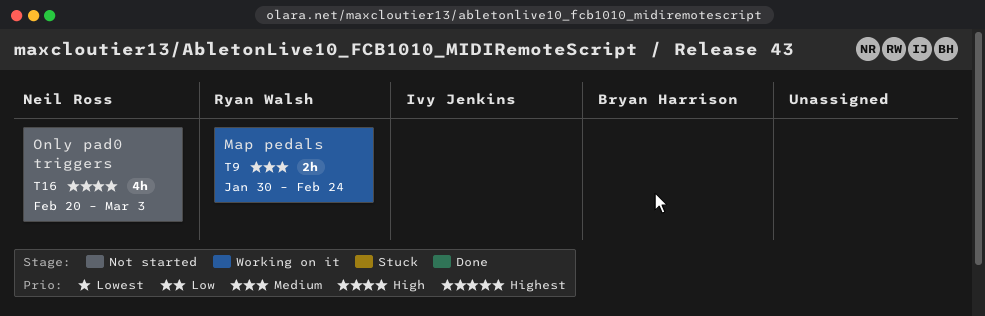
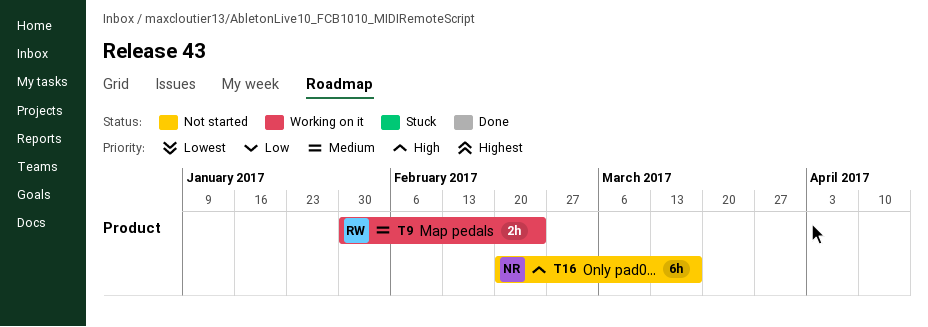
T16, estimate: 4h -> 6h
T16, due: Mar 3 -> Mar 17

